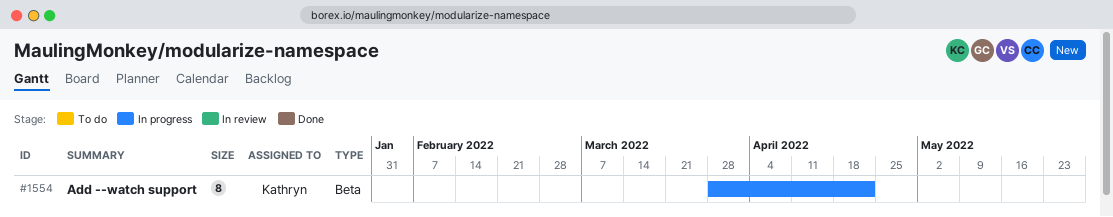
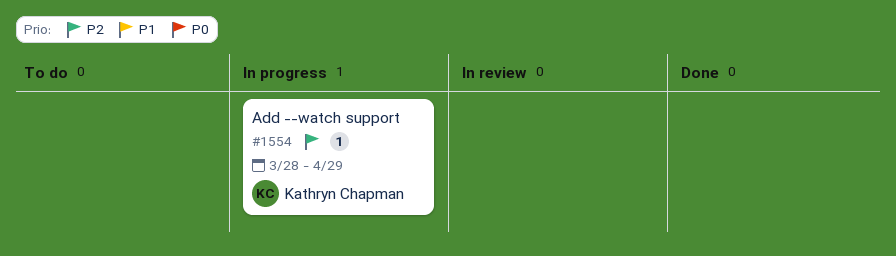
#1554, estimate: 8 -> 1
#1554, due: Apr 22 -> Apr 29

